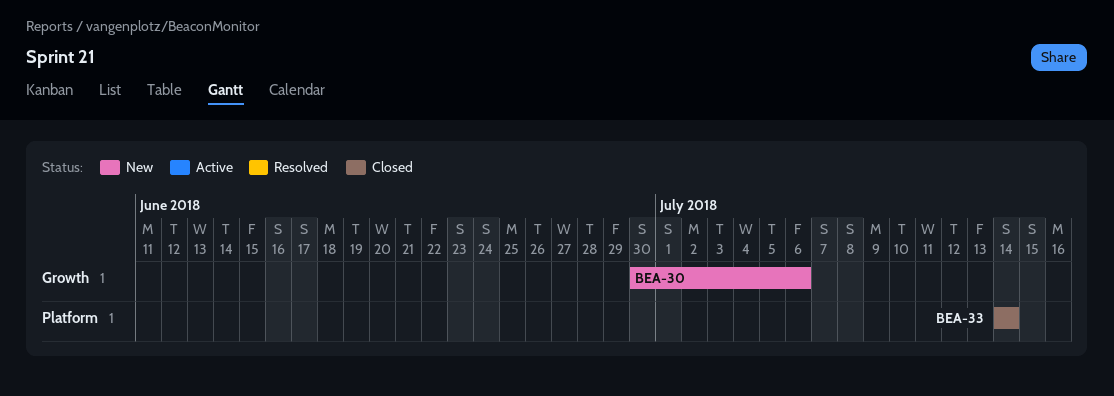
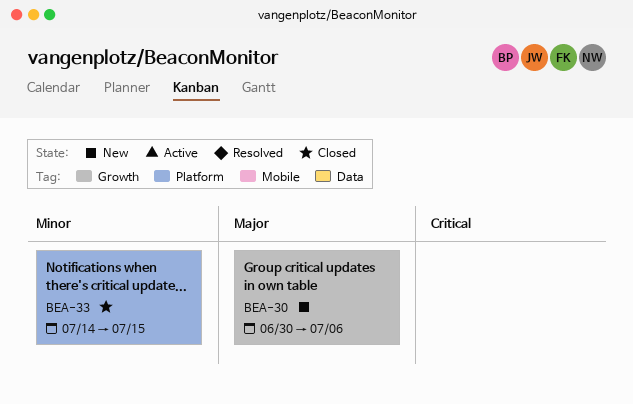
BEA-33, due: Jul 14 -> Jul 15

